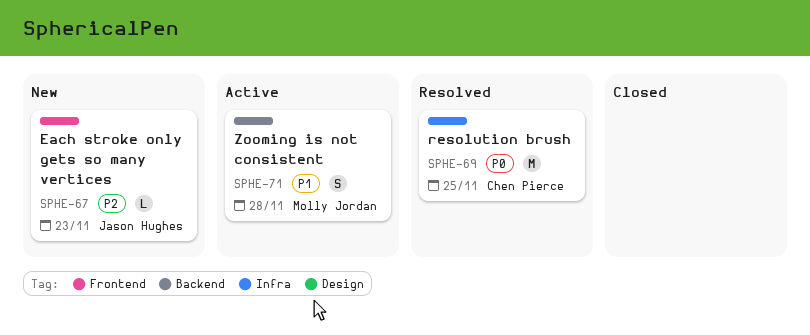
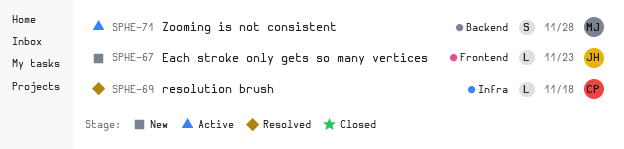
SPHE-69, estimate: M -> L
SPHE-69, due: Nov 25 -> Nov 18

